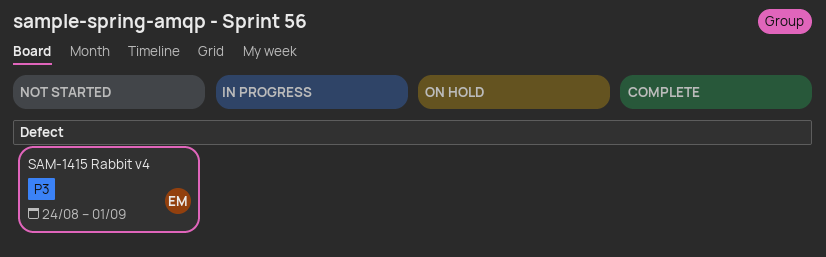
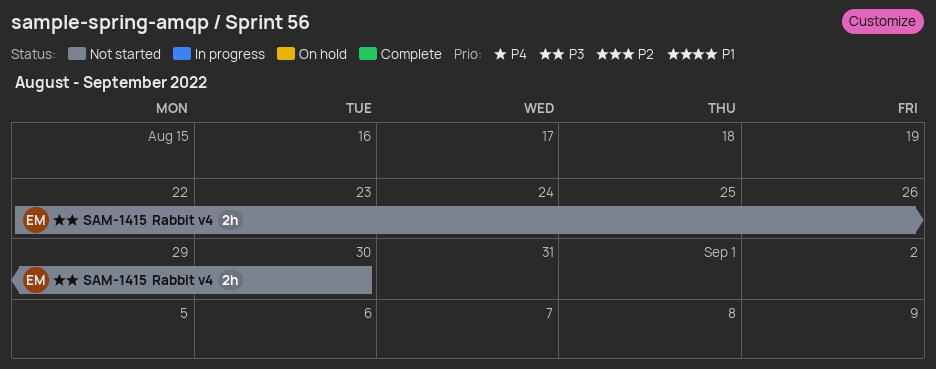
SAM-1415, start: Aug 24 -> Aug 22
SAM-1415, due: Sep 1 -> Aug 30

